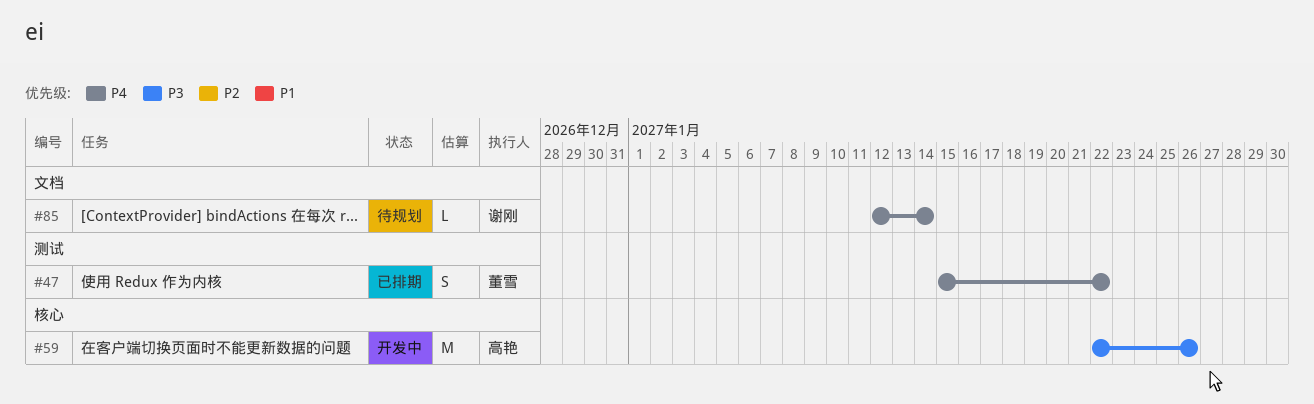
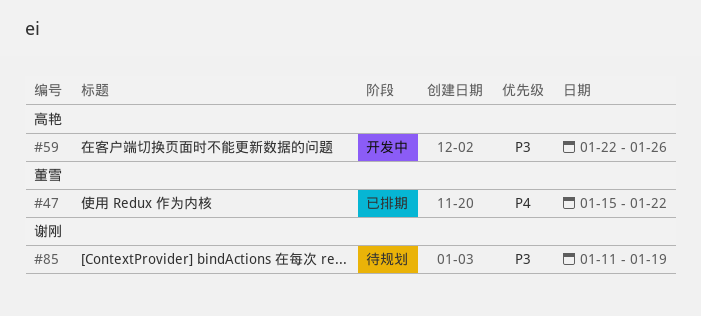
#85, priority: P4 -> P3
#85, start: Jan 12 -> Jan 11
#85, due: Jan 14 -> Jan 19

